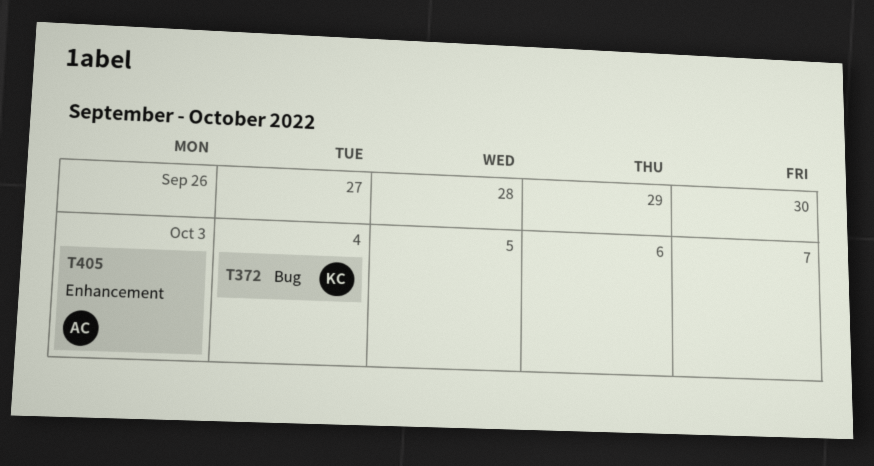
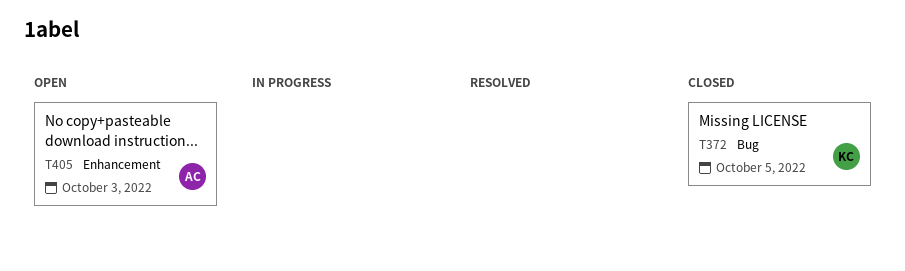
T372, due: Oct 4 -> Oct 5

